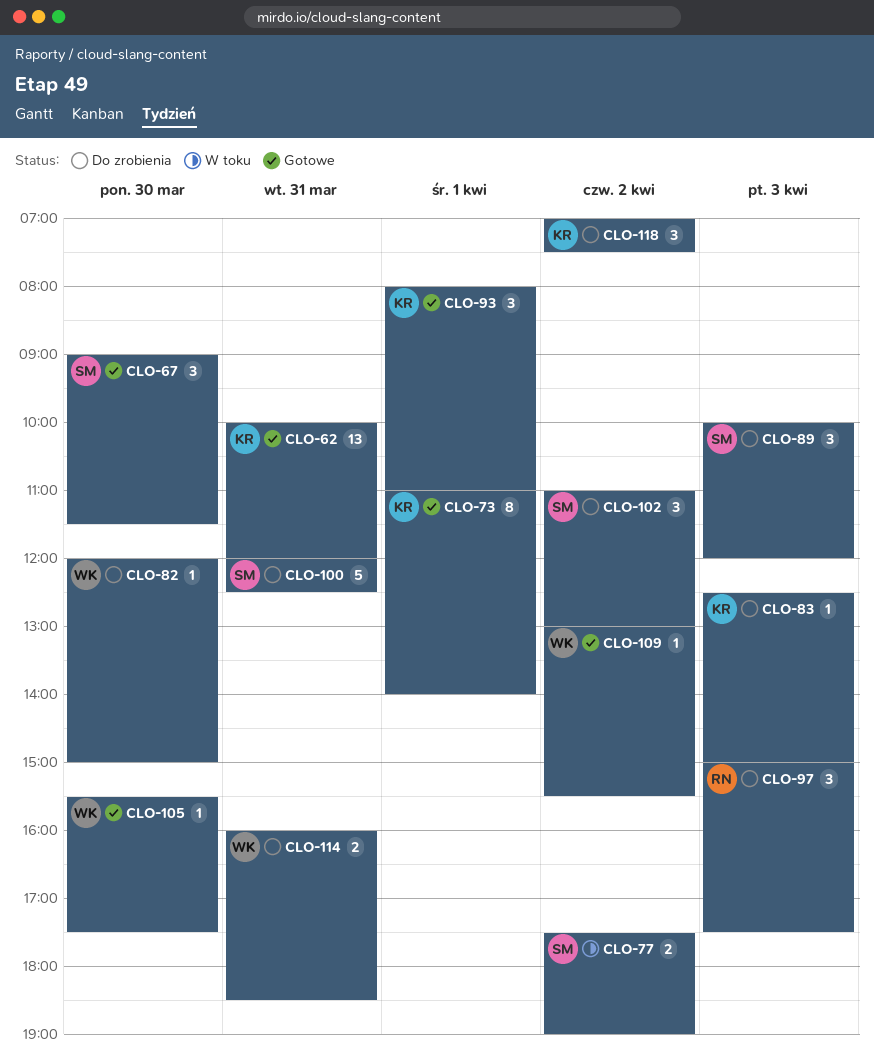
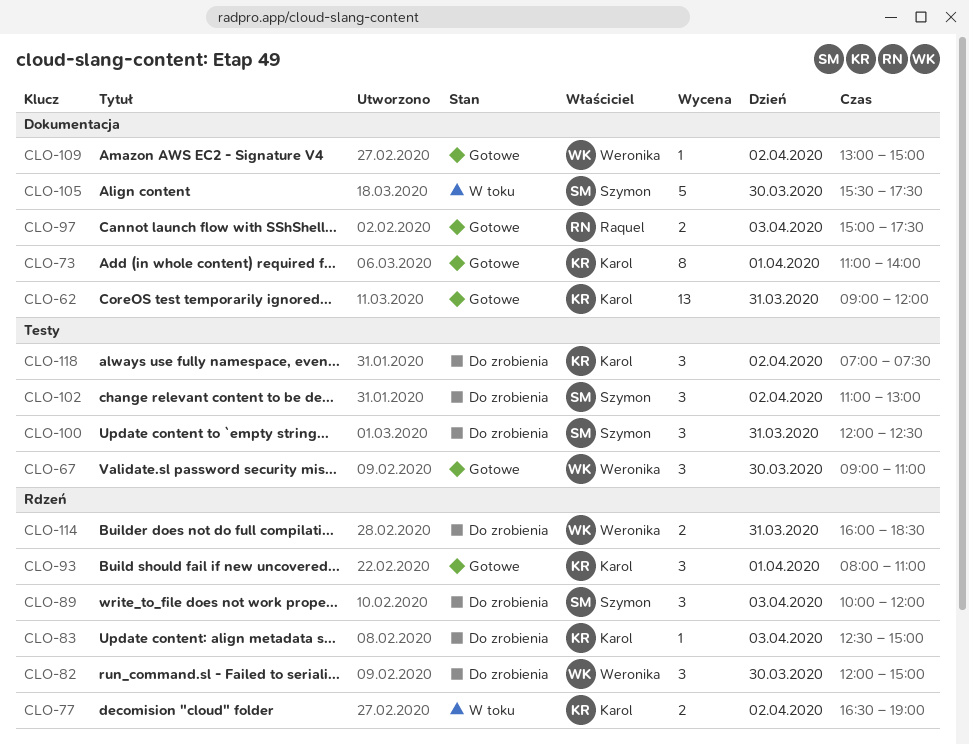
CLO-62, begins: 10:00 -> 09:00
CLO-67, owner: Szymon -> Weronika
CLO-67, ends: 11:30 -> 11:00
CLO-77, owner: Szymon -> Karol
CLO-77, begins: 17:30 -> 16:30
CLO-82, estimate: 1 -> 3
CLO-97, status: Do zrobienia -> Gotowe
CLO-97, estimate: 3 -> 2
CLO-100, estimate: 5 -> 3
CLO-105, status: Gotowe -> W toku
CLO-105, owner: Weronika -> Szymon
CLO-105, estimate: 1 -> 5
CLO-109, ends: 15:30 -> 15:00

